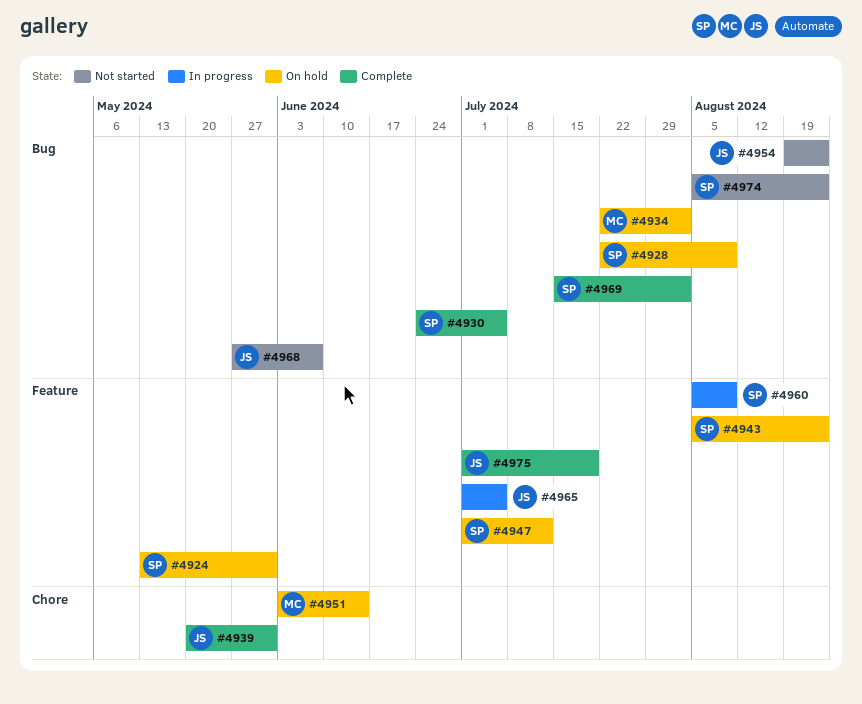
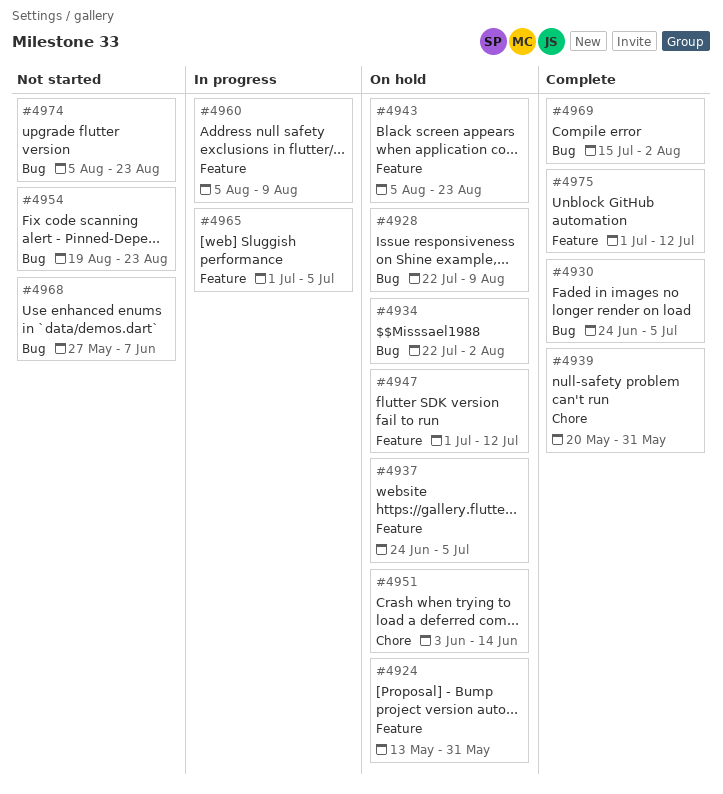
#4937: none -> present
#4975, due: Jul 19 -> Jul 12

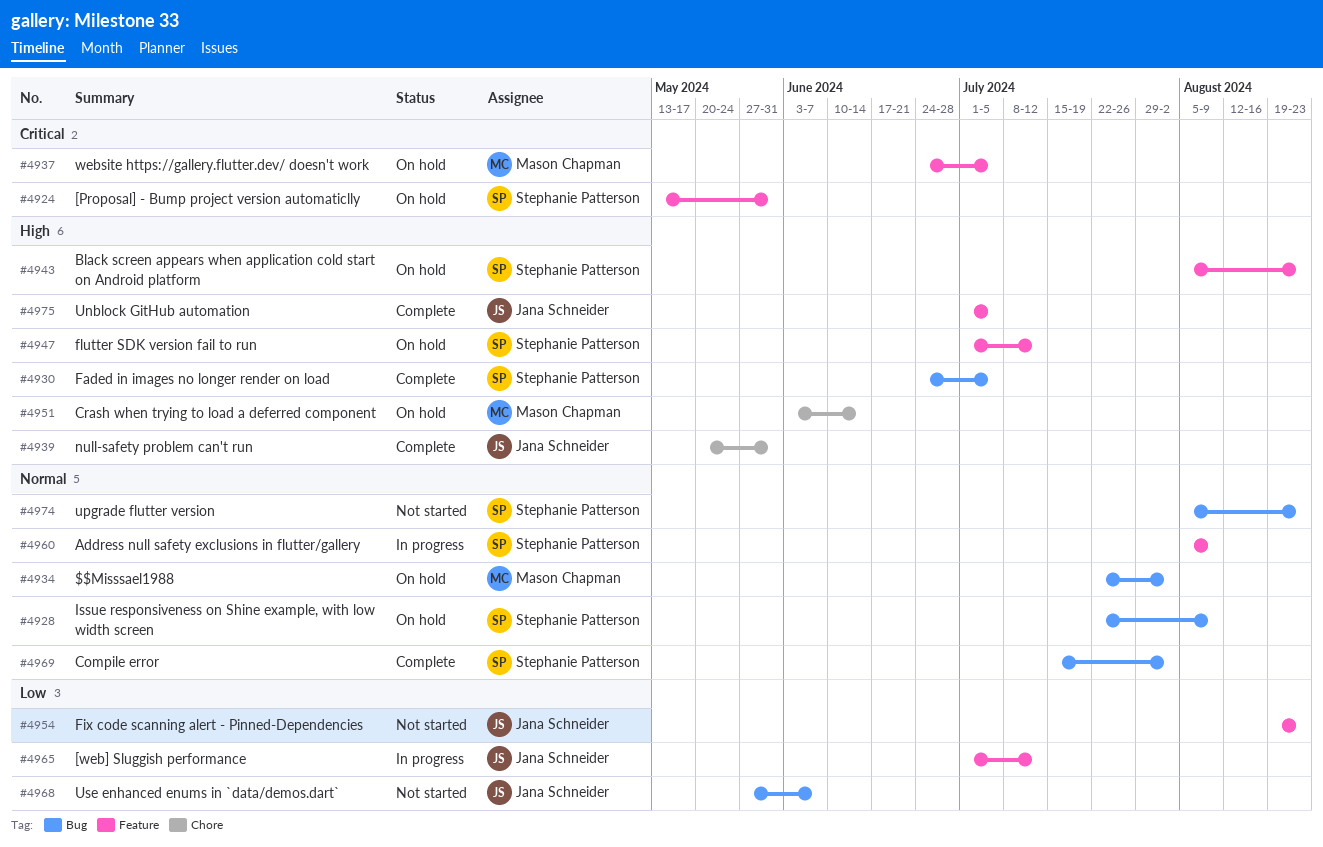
#4954, label: Bug -> Feature
#4965, due: Jul 5 -> Jul 12
#4975, due: Jul 12 -> Jul 5

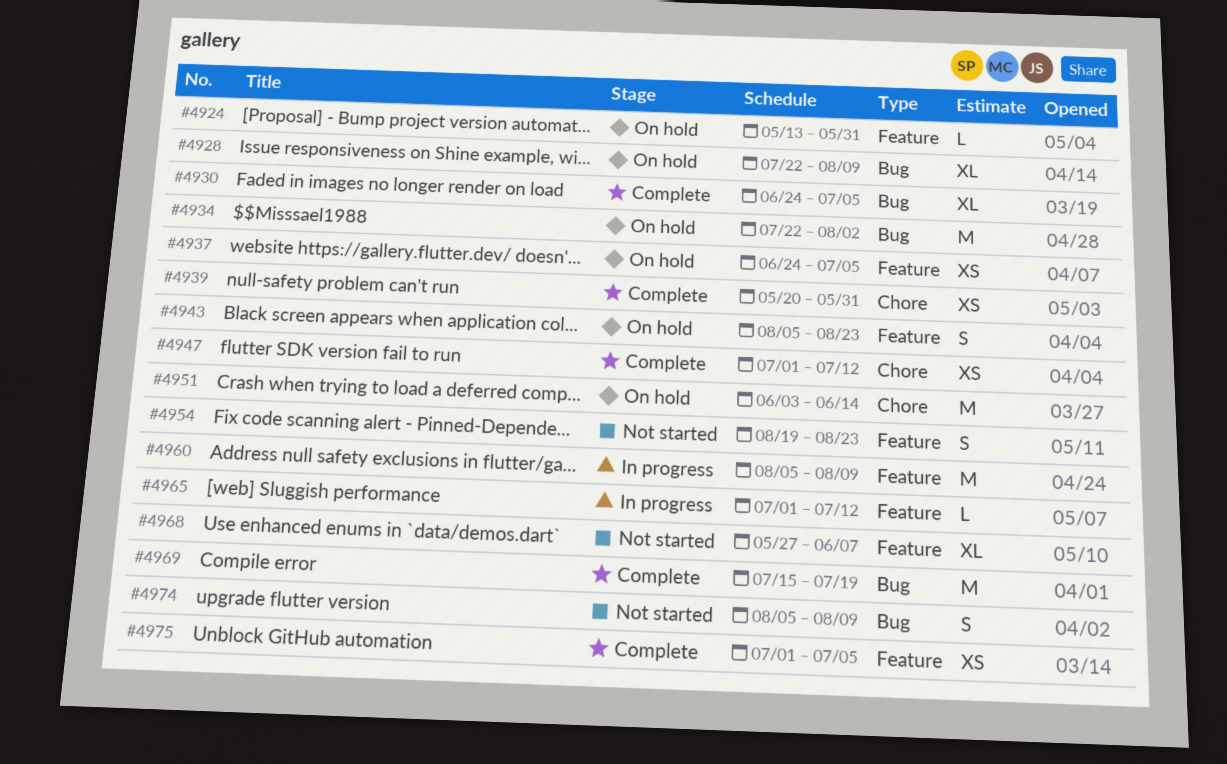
#4947, status: On hold -> Complete
#4947, label: Feature -> Chore
#4968, label: Bug -> Feature
#4969, due: Aug 2 -> Jul 19
#4974, due: Aug 23 -> Aug 9

